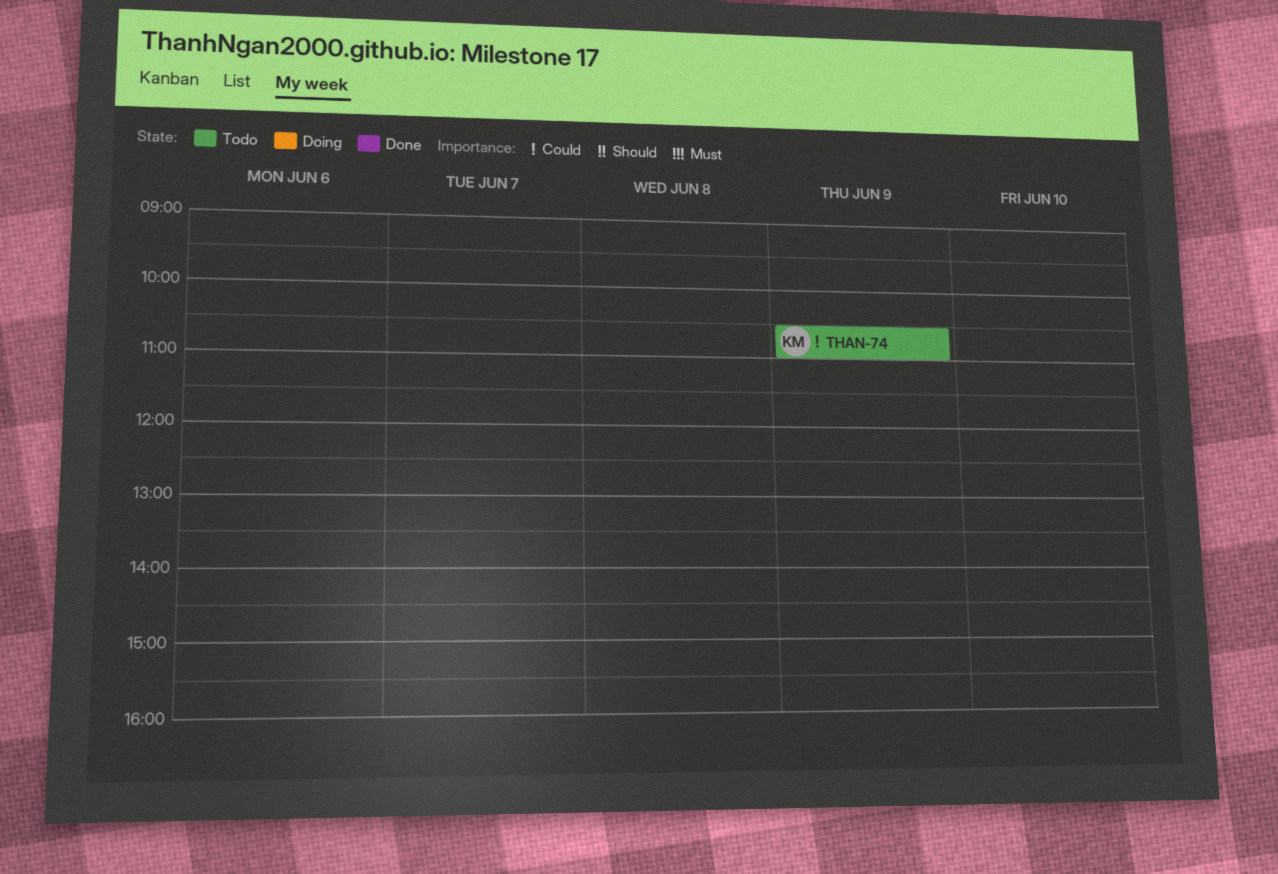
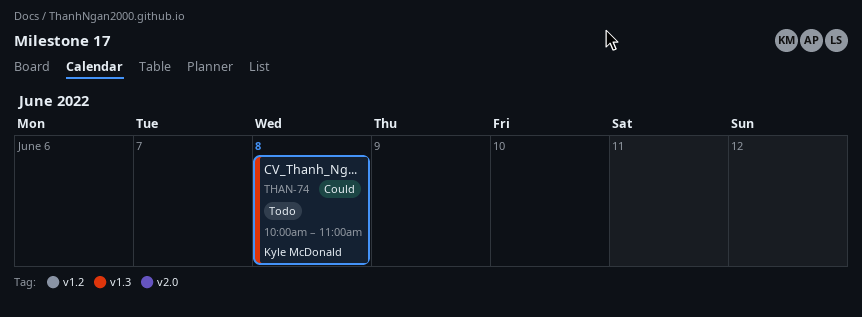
THAN-74, day: Jun 9 -> Jun 8
THAN-74, begins: 10:30 -> 10:00

